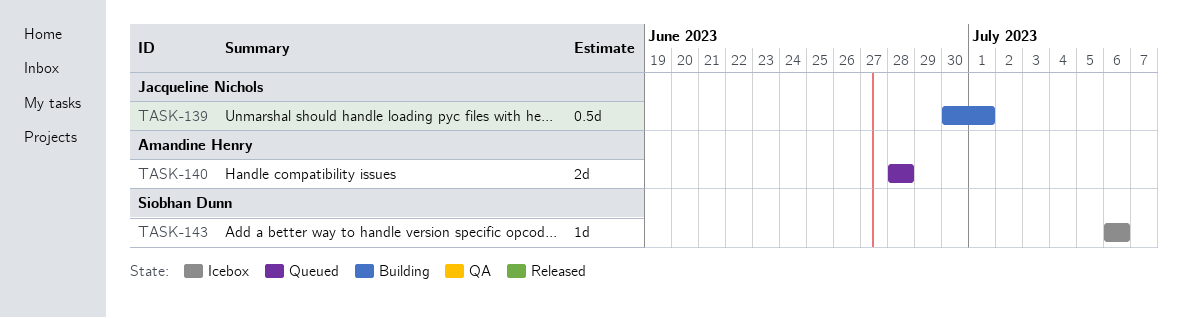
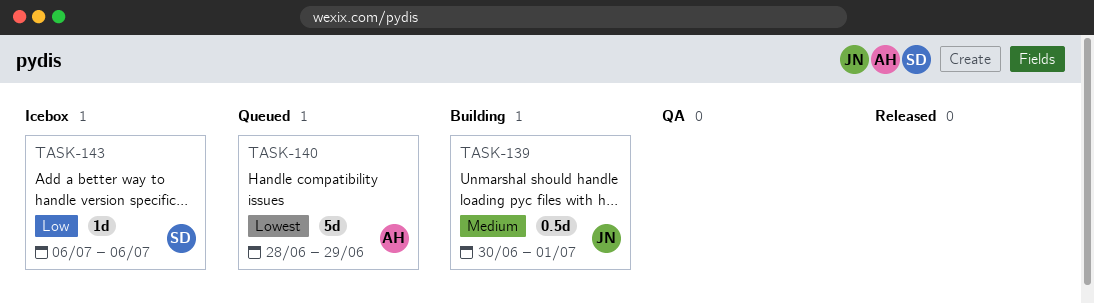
TASK-140, estimate: 2d -> 5d
TASK-140, due: Jun 28 -> Jun 29

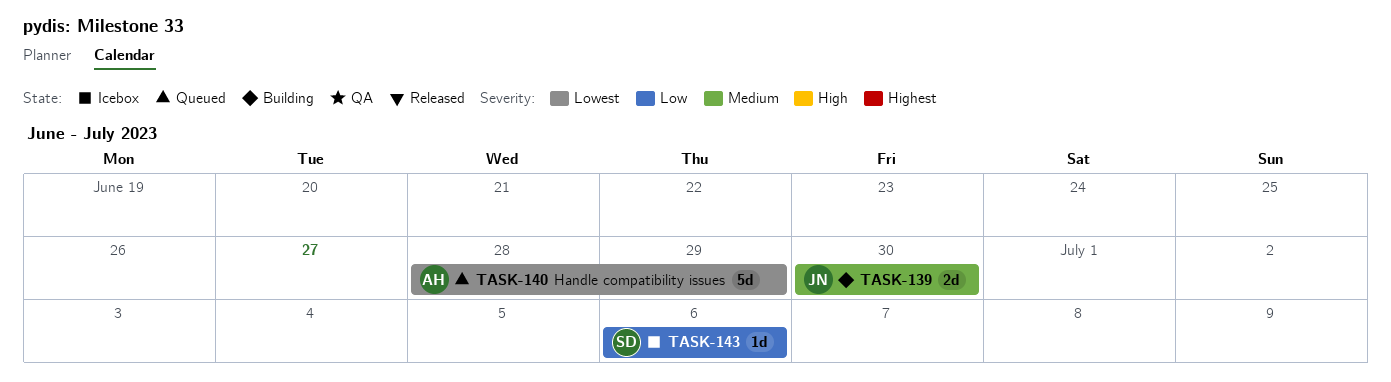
TASK-139, estimate: 0.5d -> 2d
TASK-139, due: Jul 1 -> Jun 30

